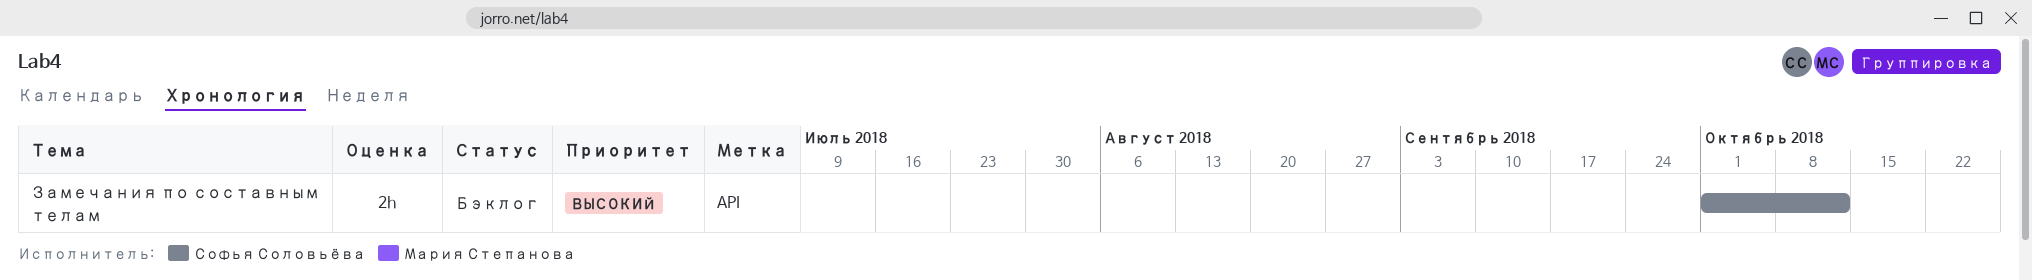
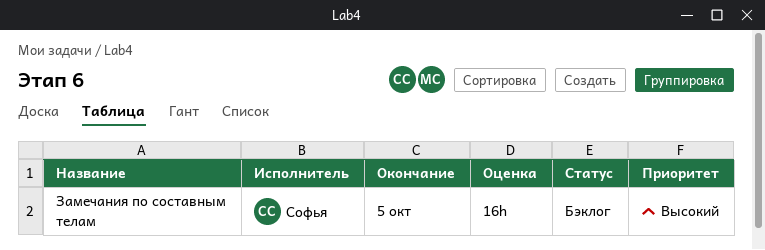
Замечания по составным телам, estimate: 2h -> 16h
Замечания по составным телам, due: Oct 12 -> Oct 5

